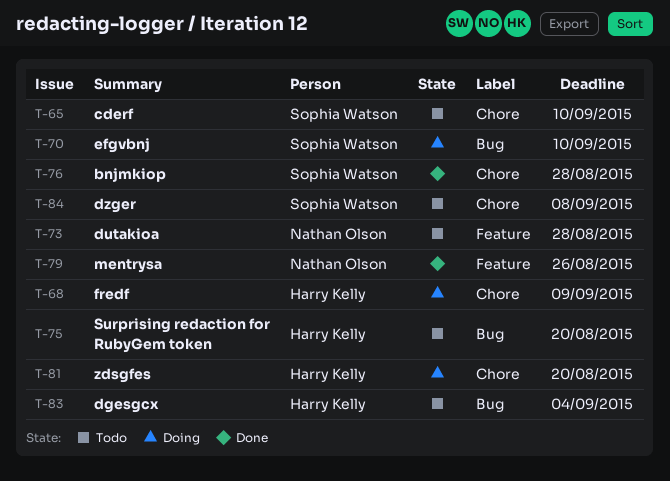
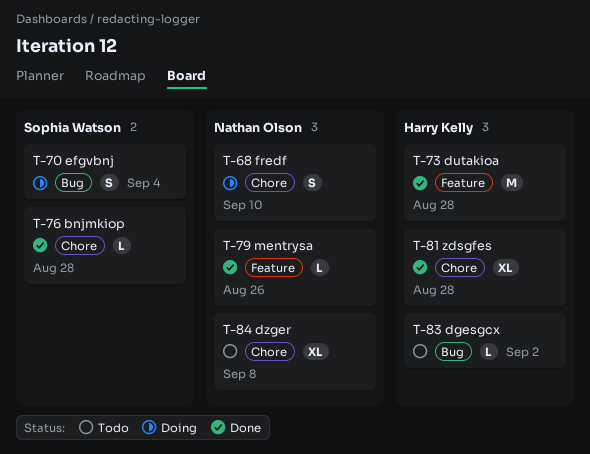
T-65: present -> none
T-68, owner: Harry Kelly -> Nathan Olson
T-68, due: Sep 9 -> Sep 10
T-70, due: Sep 10 -> Sep 4
T-73, status: Todo -> Done
T-73, owner: Nathan Olson -> Harry Kelly
T-75: present -> none
T-81, status: Doing -> Done
T-81, due: Aug 20 -> Aug 28
T-83, due: Sep 4 -> Sep 2
T-84, owner: Sophia Watson -> Nathan Olson

